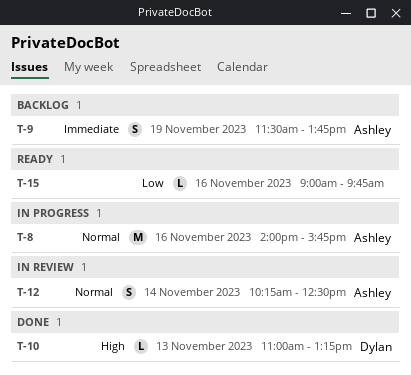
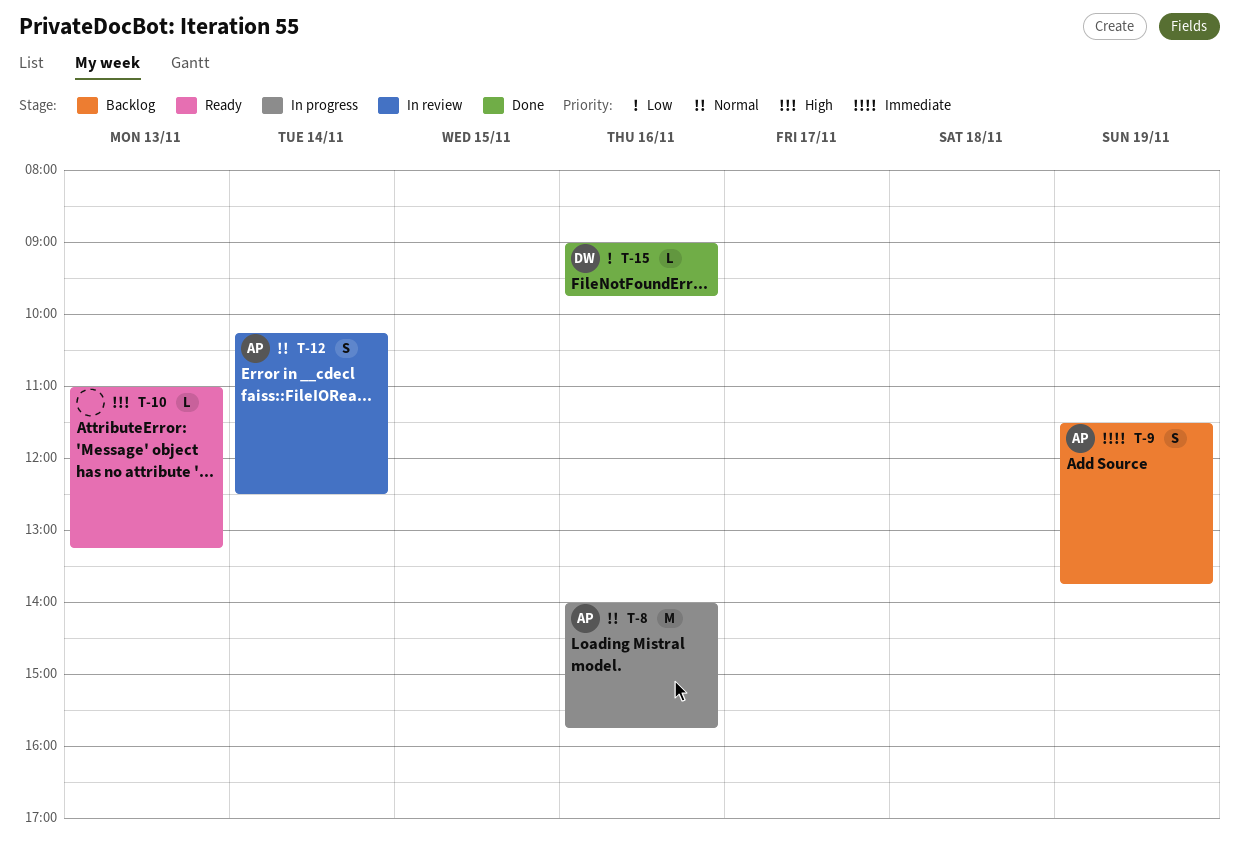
T-10, status: Done -> Ready
T-10, owner: Dylan -> none
T-15, status: Ready -> Done
T-15, owner: none -> Dylan

